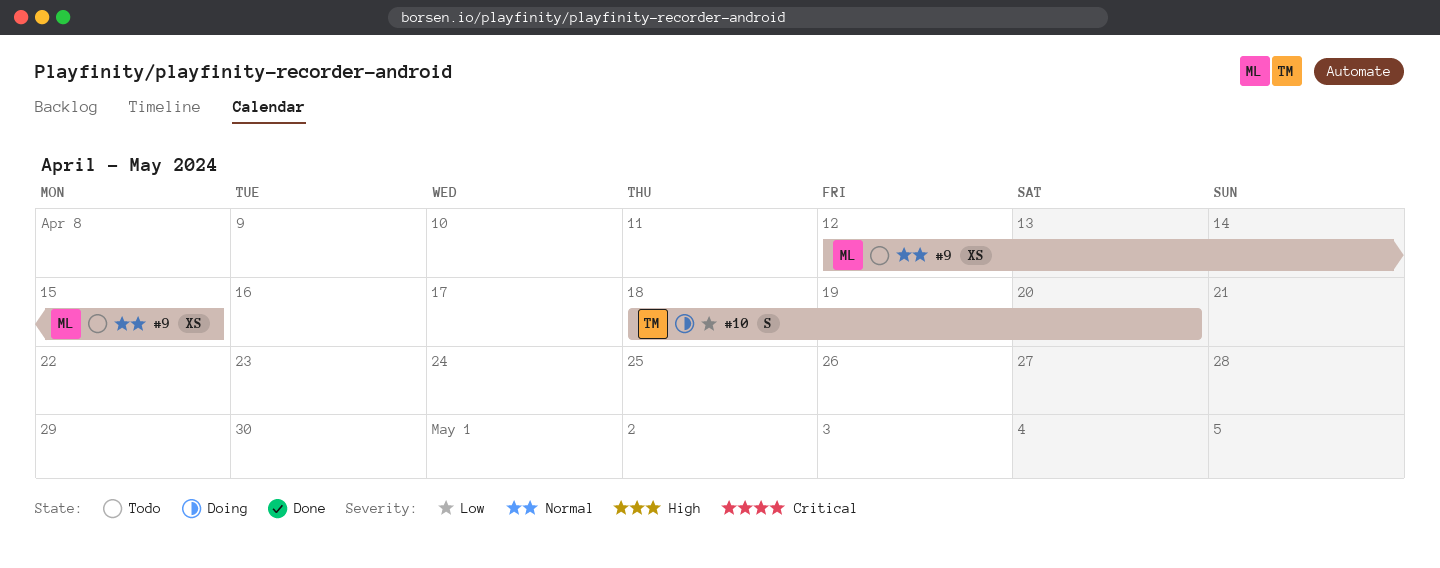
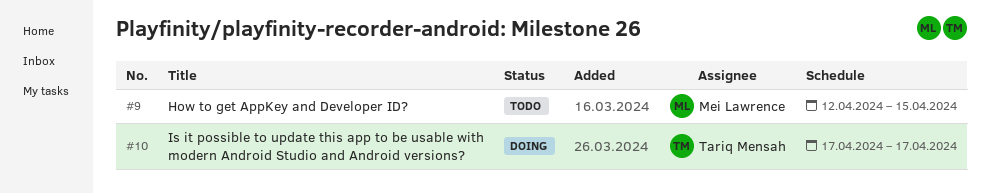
#10, start: Apr 18 -> Apr 17
#10, due: Apr 20 -> Apr 17

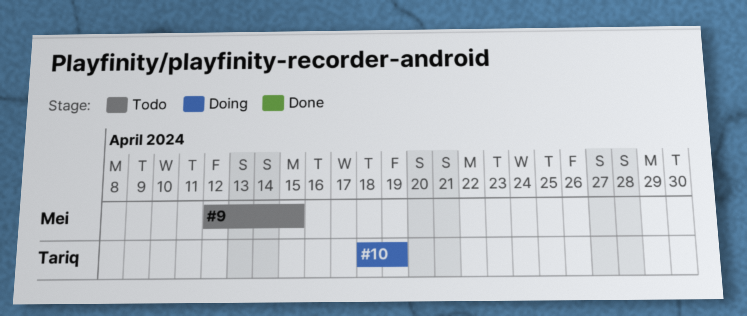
#10, start: Apr 17 -> Apr 18
#10, due: Apr 17 -> Apr 19

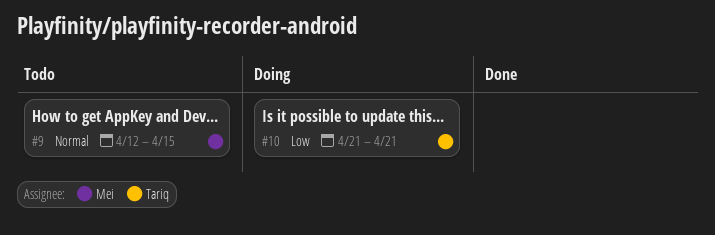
#10, start: Apr 18 -> Apr 21
#10, due: Apr 19 -> Apr 21

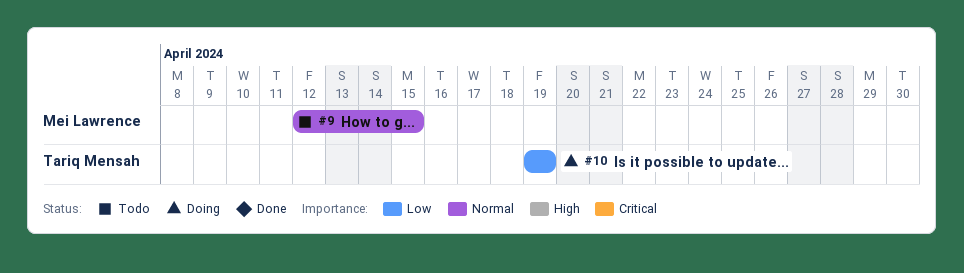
#10, start: Apr 21 -> Apr 19
#10, due: Apr 21 -> Apr 19

